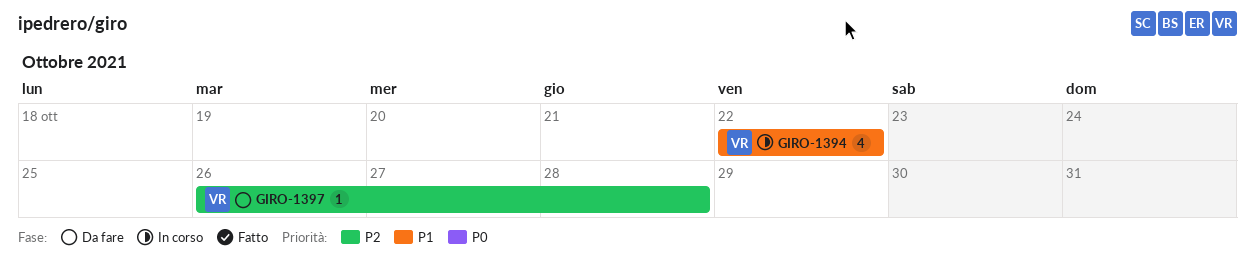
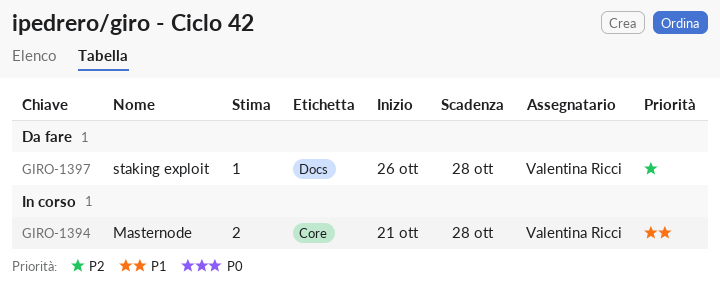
GIRO-1394, estimate: 4 -> 2
GIRO-1394, start: Oct 22 -> Oct 21
GIRO-1394, due: Oct 22 -> Oct 28

